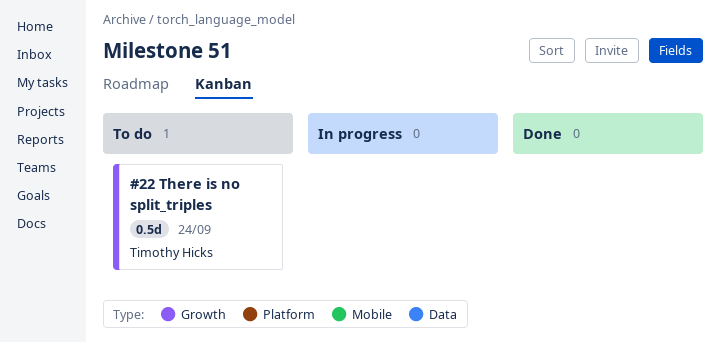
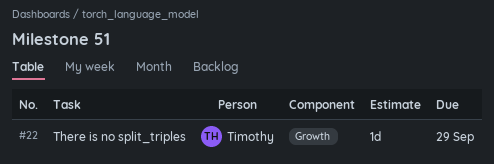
#22, estimate: 0.5d -> 1d
#22, due: Sep 24 -> Sep 29

